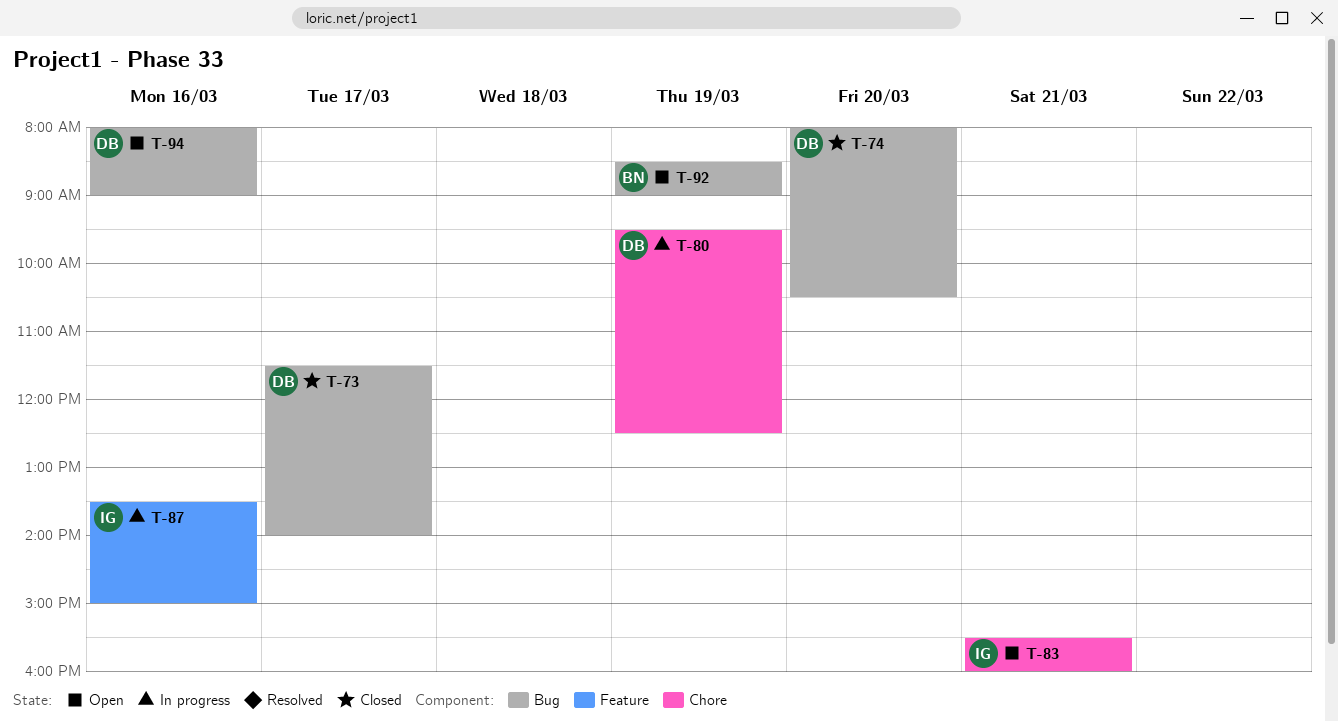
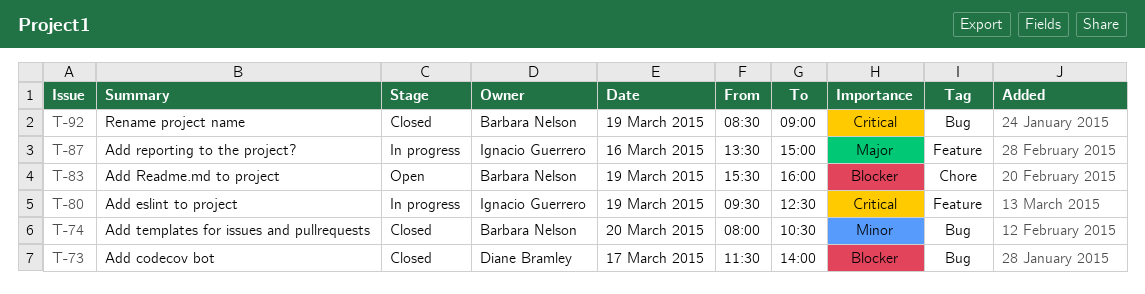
T-74, owner: Diane Bramley -> Barbara Nelson
T-80, owner: Diane Bramley -> Ignacio Guerrero
T-80, label: Chore -> Feature
T-83, owner: Ignacio Guerrero -> Barbara Nelson
T-83, day: Mar 21 -> Mar 19
T-92, status: Open -> Closed
T-94: present -> none

